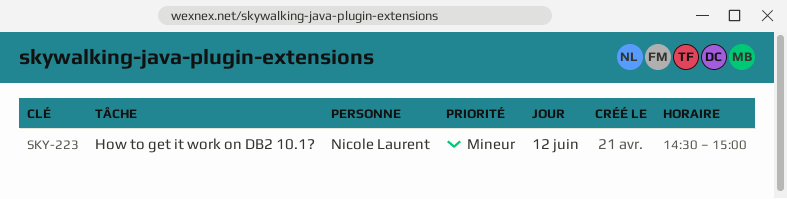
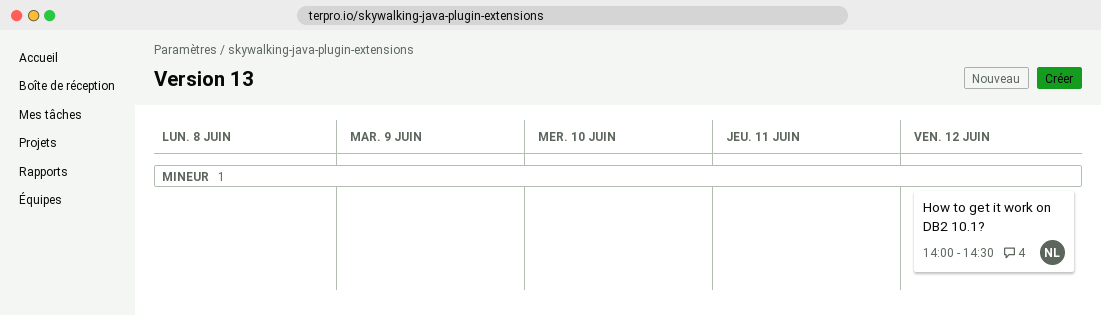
How to get it work on DB2 10.1?, begins: 14:30 -> 14:00
How to get it work on DB2 10.1?, ends: 15:00 -> 14:30

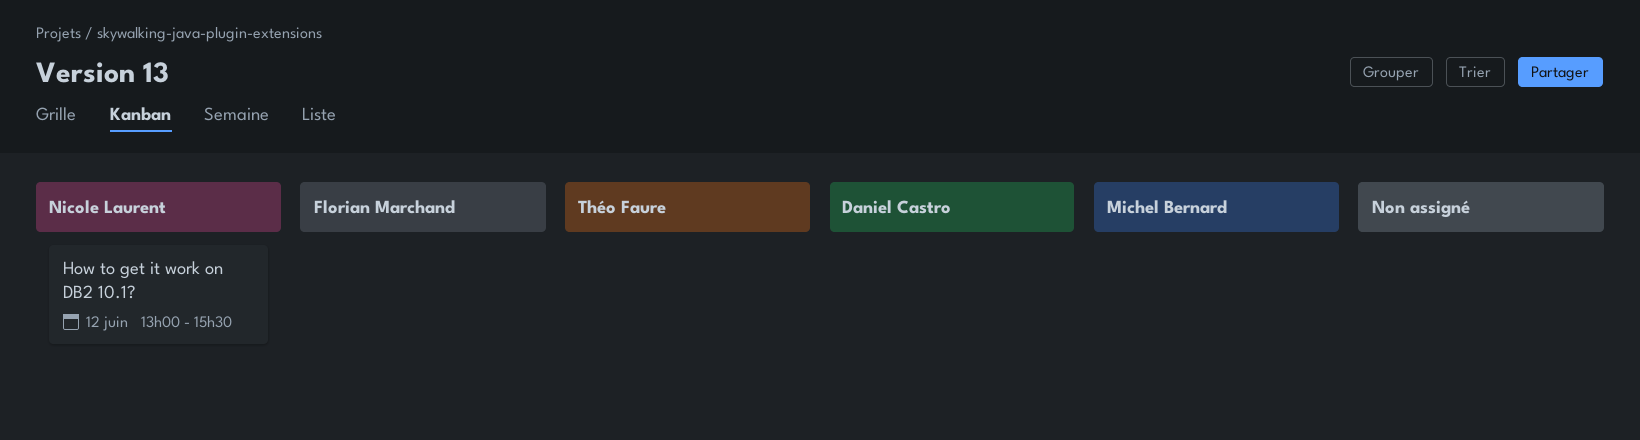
How to get it work on DB2 10.1?, begins: 14:00 -> 13:00
How to get it work on DB2 10.1?, ends: 14:30 -> 15:30

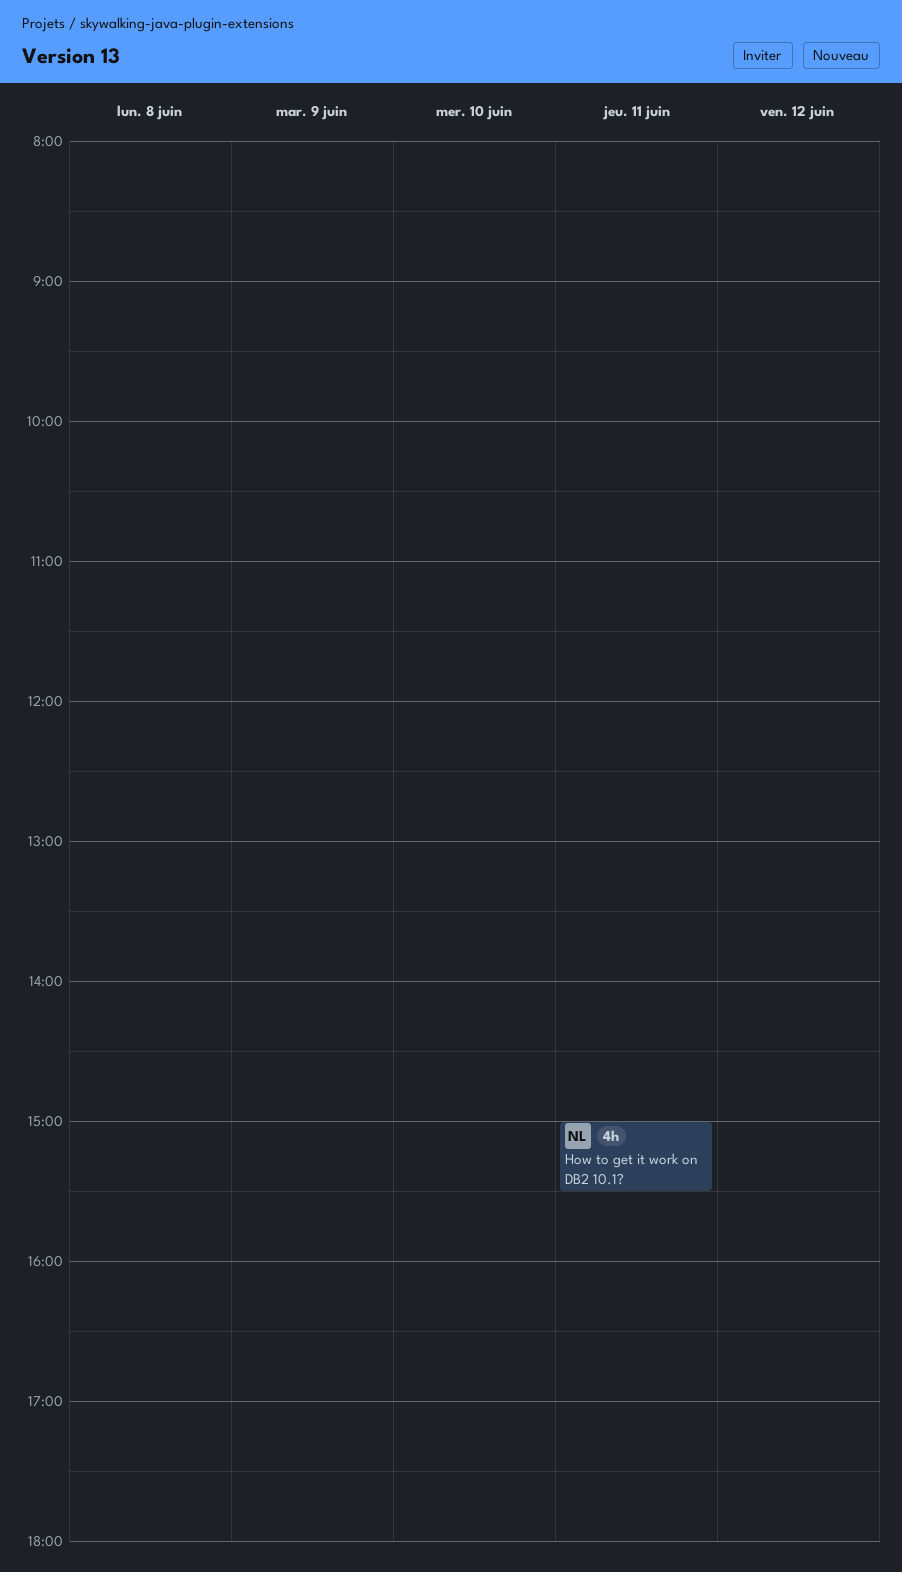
How to get it work on DB2 10.1?, day: Jun 12 -> Jun 11
How to get it work on DB2 10.1?, begins: 13:00 -> 15:00

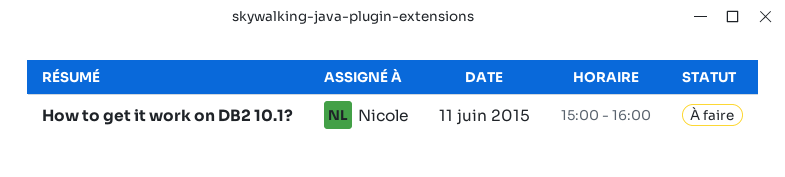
How to get it work on DB2 10.1?, ends: 15:30 -> 16:00

